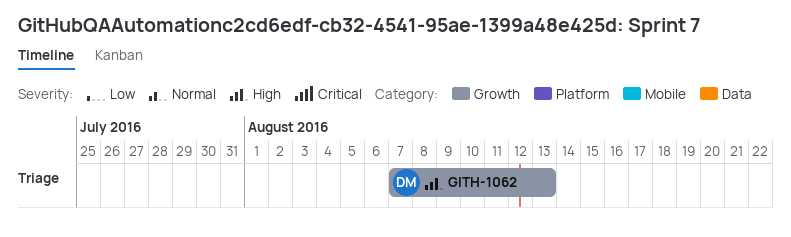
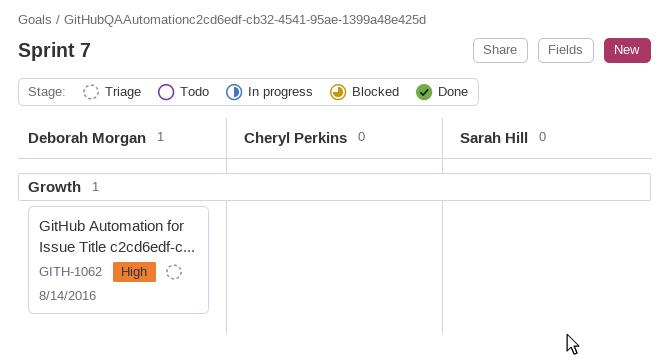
GITH-1062, due: Aug 13 -> Aug 14

